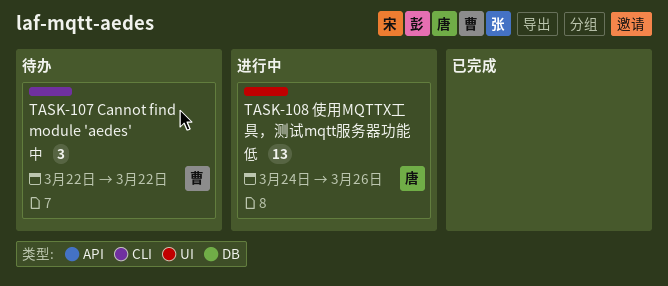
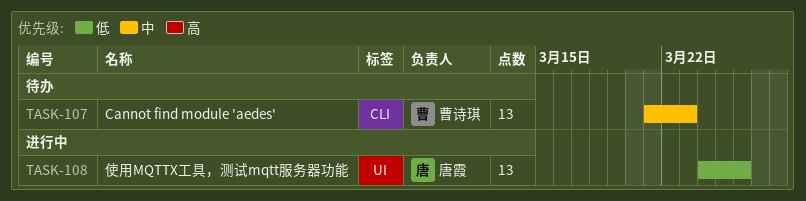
TASK-107, estimate: 3 -> 13
TASK-107, start: Mar 22 -> Mar 21
TASK-107, due: Mar 22 -> Mar 23

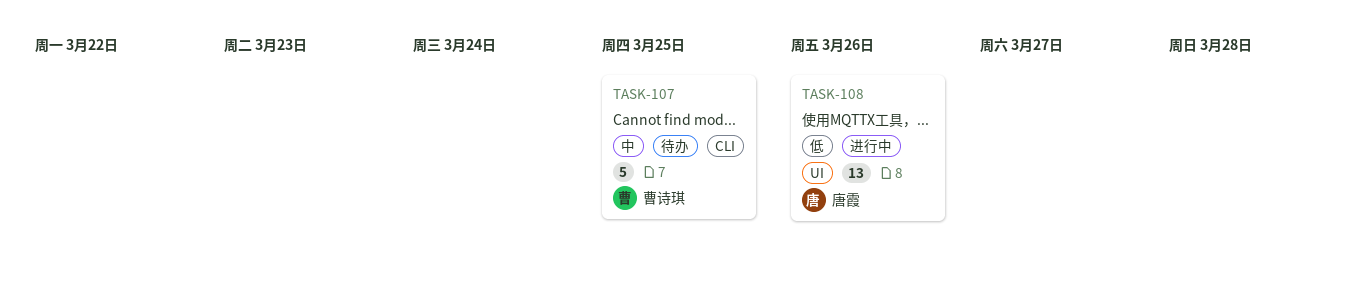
TASK-107, estimate: 13 -> 5
TASK-107, due: Mar 23 -> Mar 25

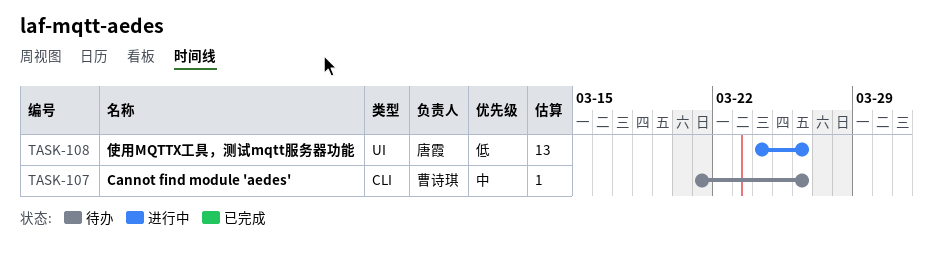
TASK-107, estimate: 5 -> 1
TASK-107, due: Mar 25 -> Mar 26

